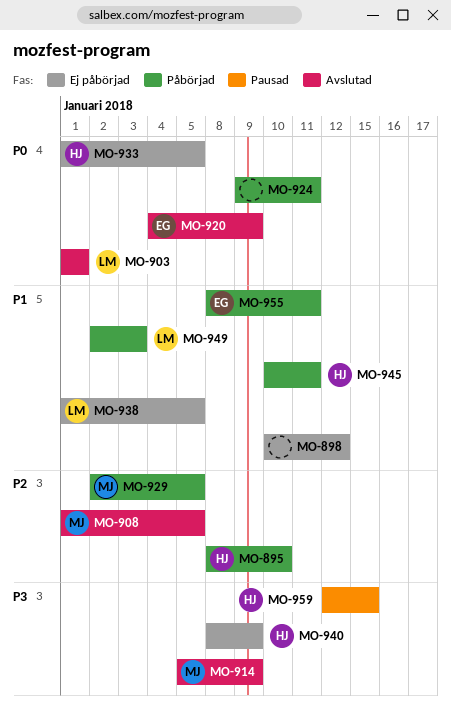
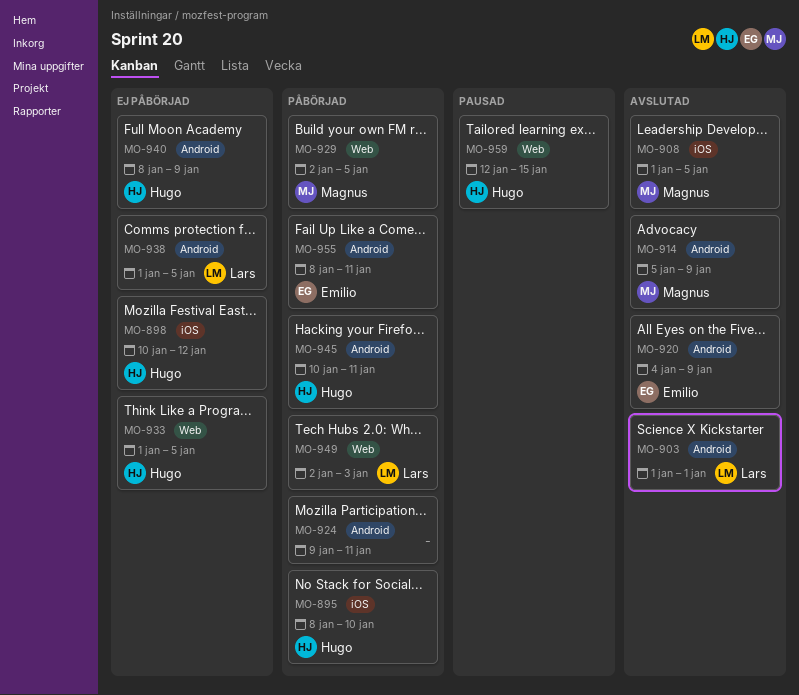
MO-898, owner: none -> Hugo

